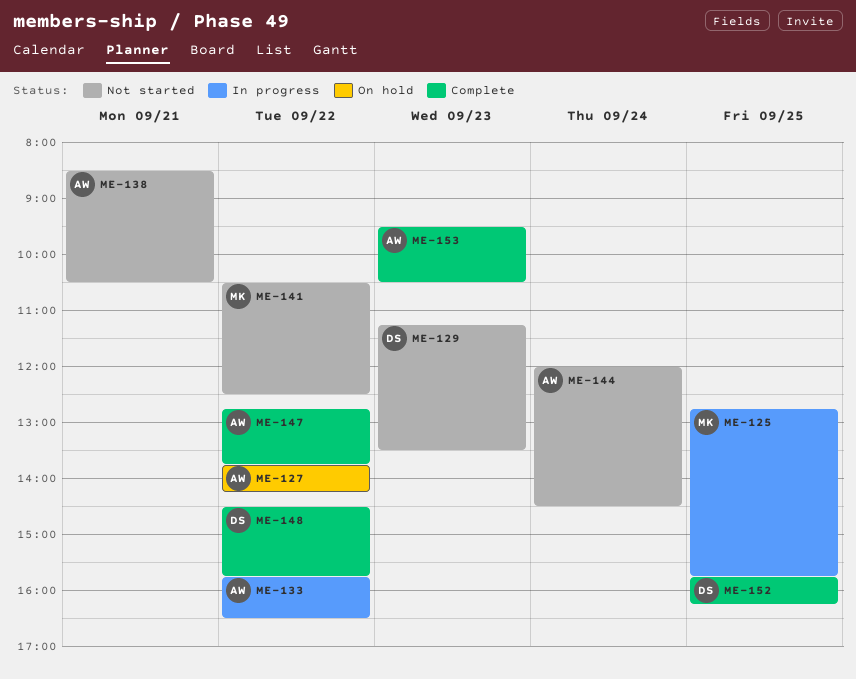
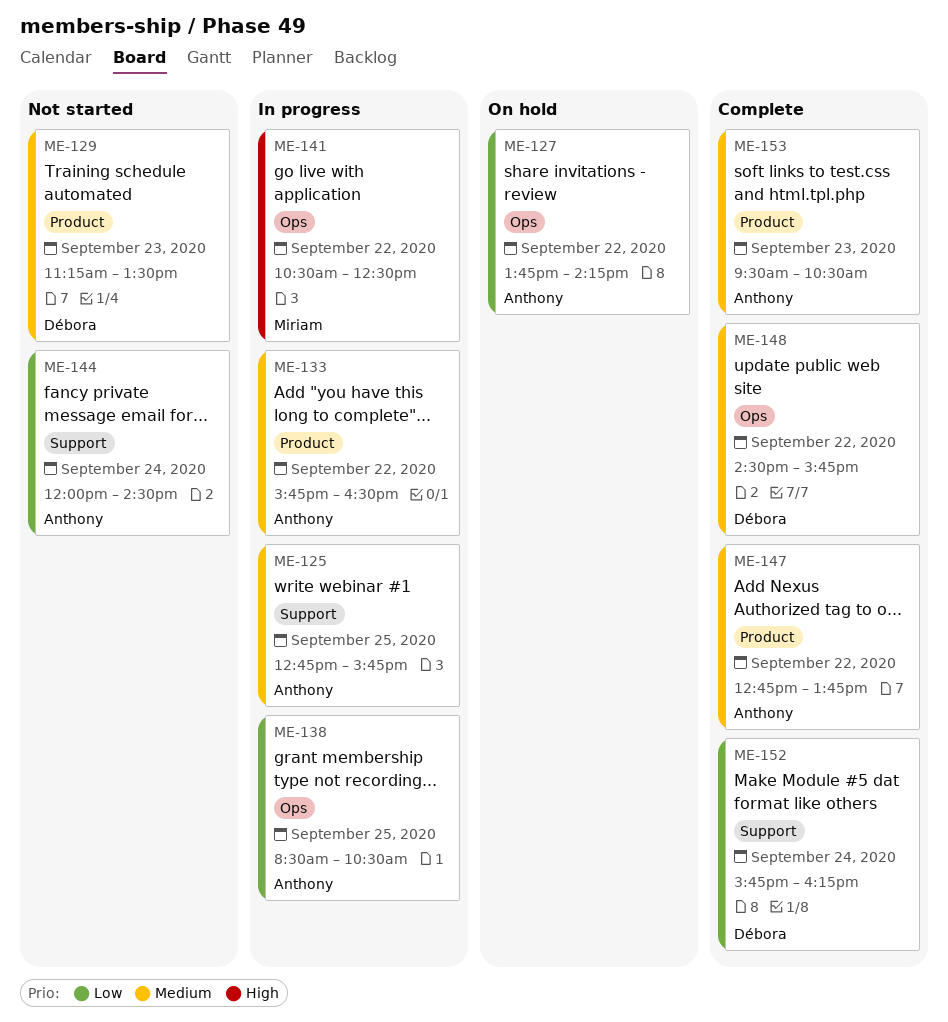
ME-125, owner: Miriam -> Anthony
ME-138, status: Not started -> In progress
ME-138, day: Sep 21 -> Sep 25
ME-141, status: Not started -> In progress
ME-152, day: Sep 25 -> Sep 24

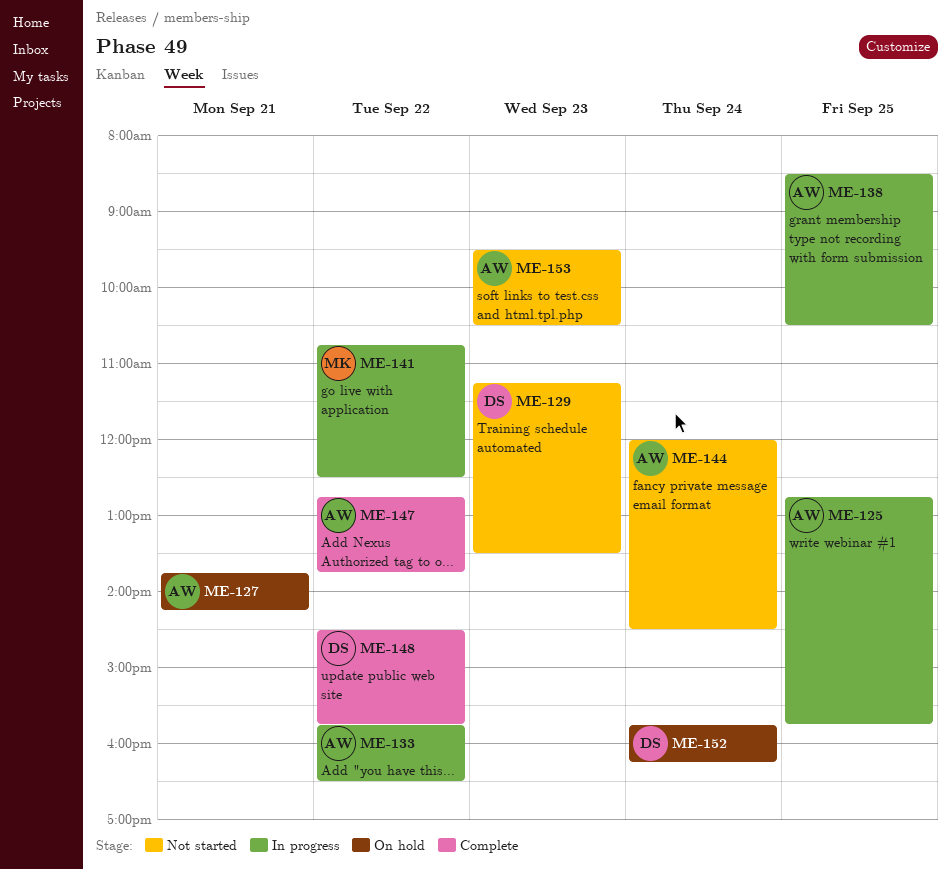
ME-127, day: Sep 22 -> Sep 21
ME-141, begins: 10:30 -> 10:45
ME-152, status: Complete -> On hold
ME-153, status: Complete -> Not started

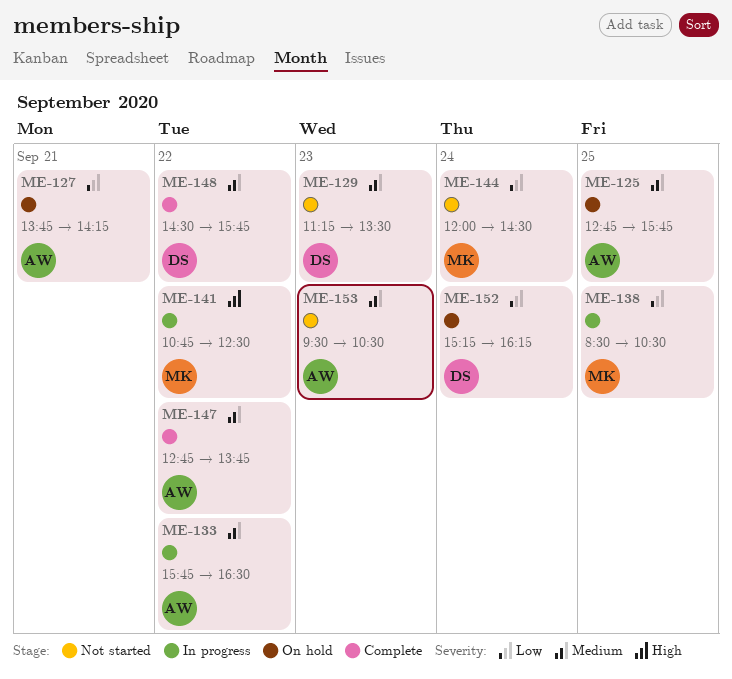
ME-125, status: In progress -> On hold
ME-138, owner: AW -> MK
ME-144, owner: AW -> MK
ME-152, begins: 15:45 -> 15:15

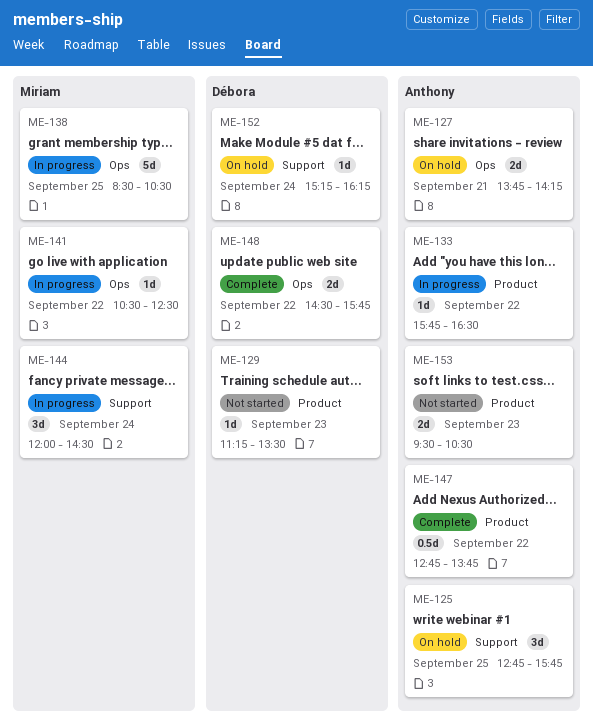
ME-141, begins: 10:45 -> 10:30
ME-144, status: Not started -> In progress

